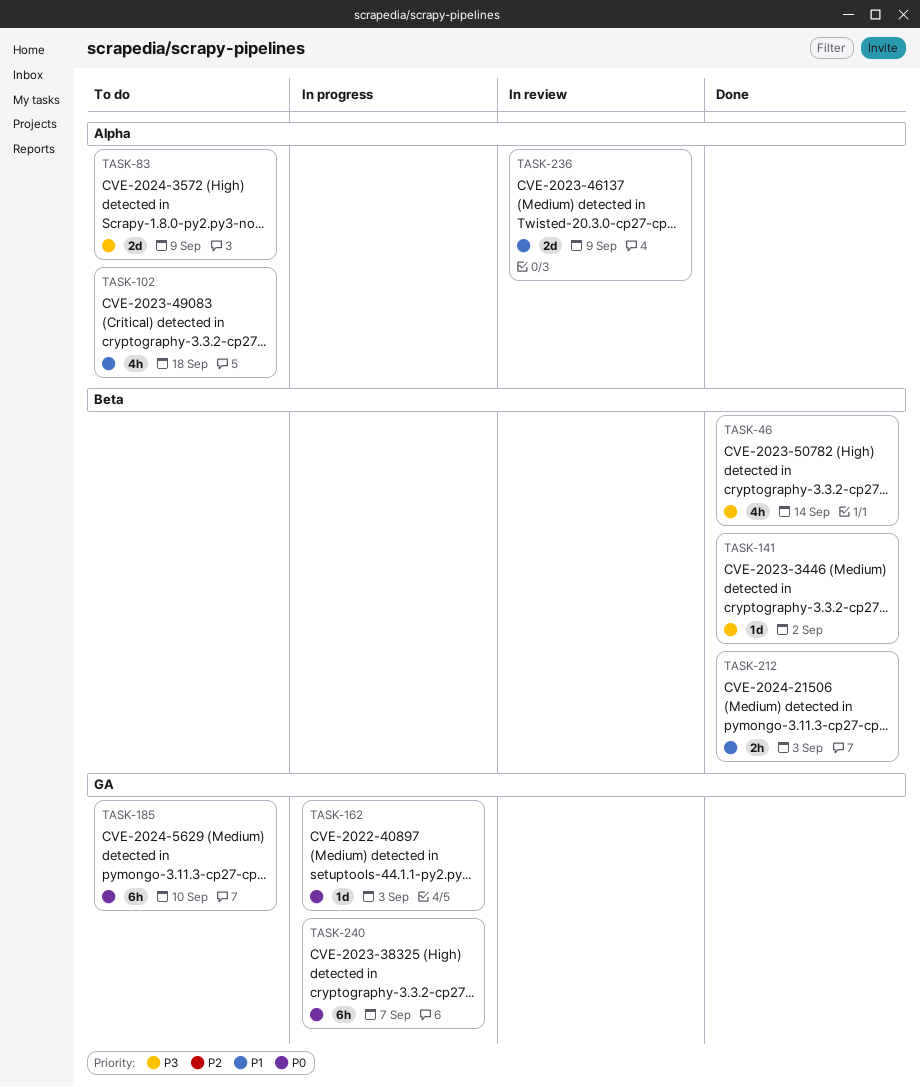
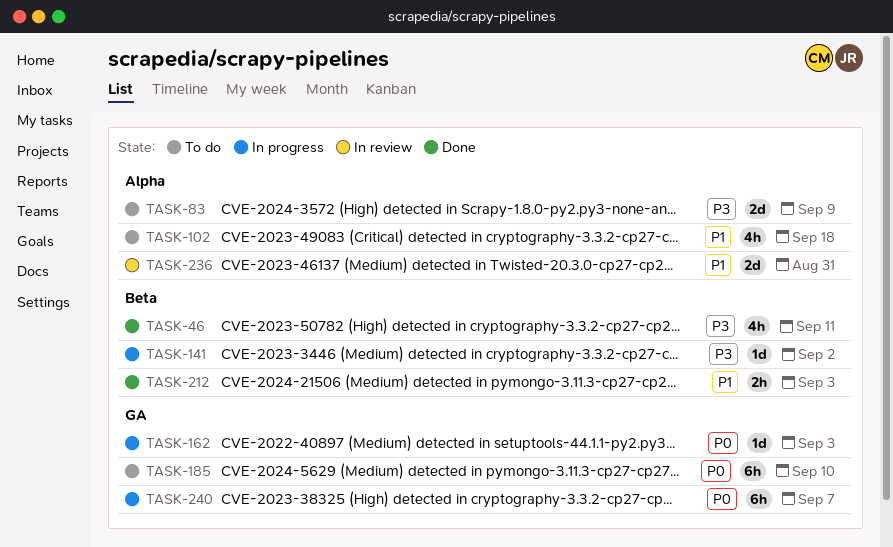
TASK-46, due: Sep 14 -> Sep 11
TASK-141, status: Done -> In progress
TASK-236, due: Sep 9 -> Aug 31

